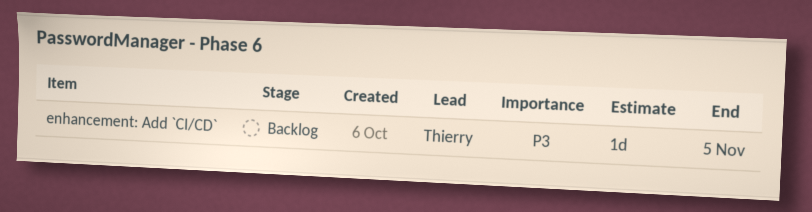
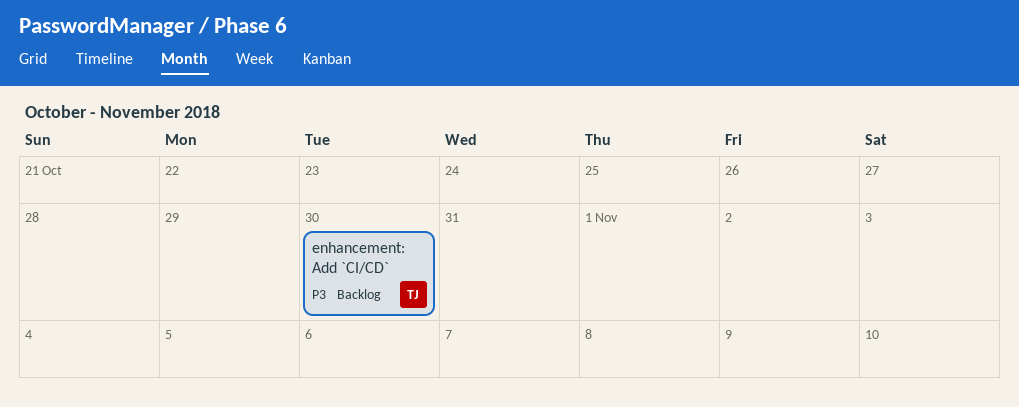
enhancement: Add `CI/CD`, due: Nov 5 -> Oct 30

